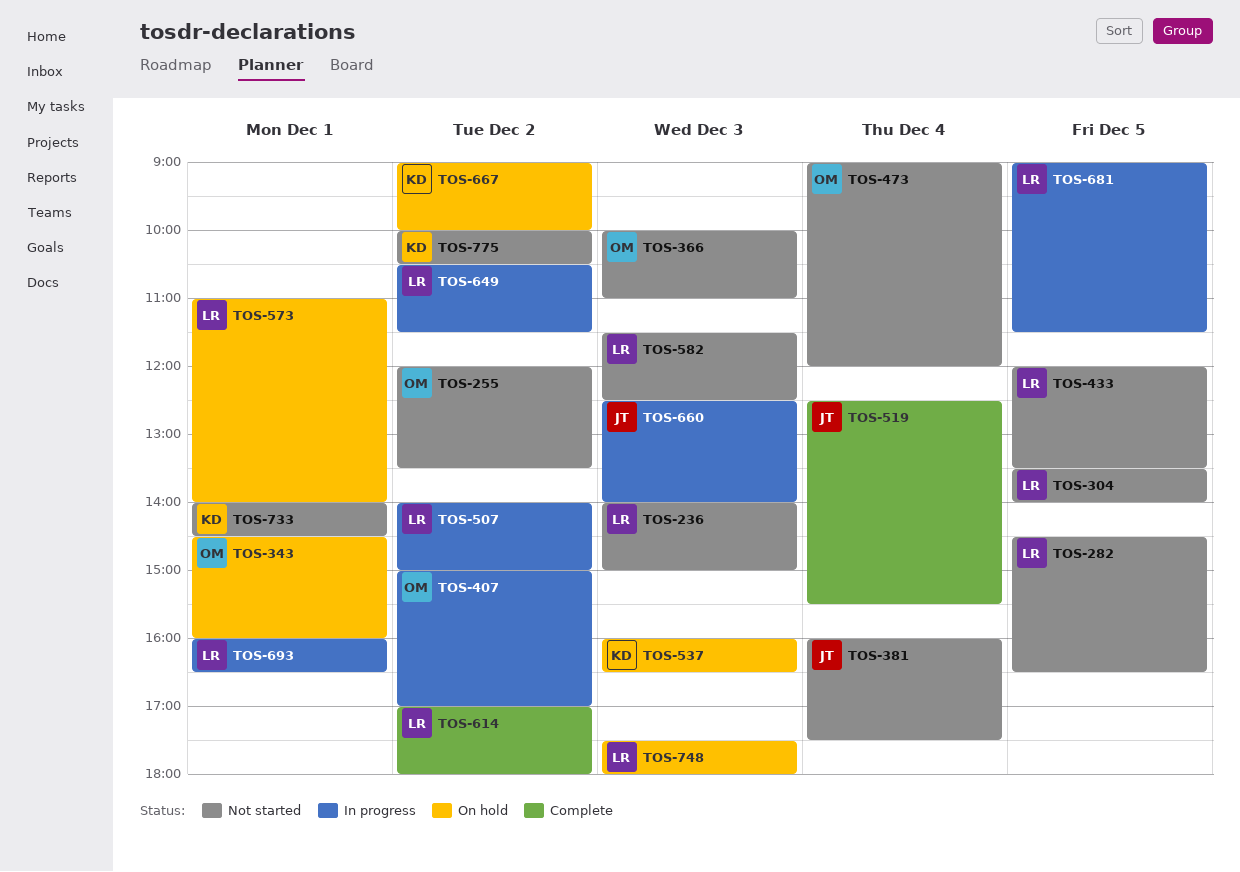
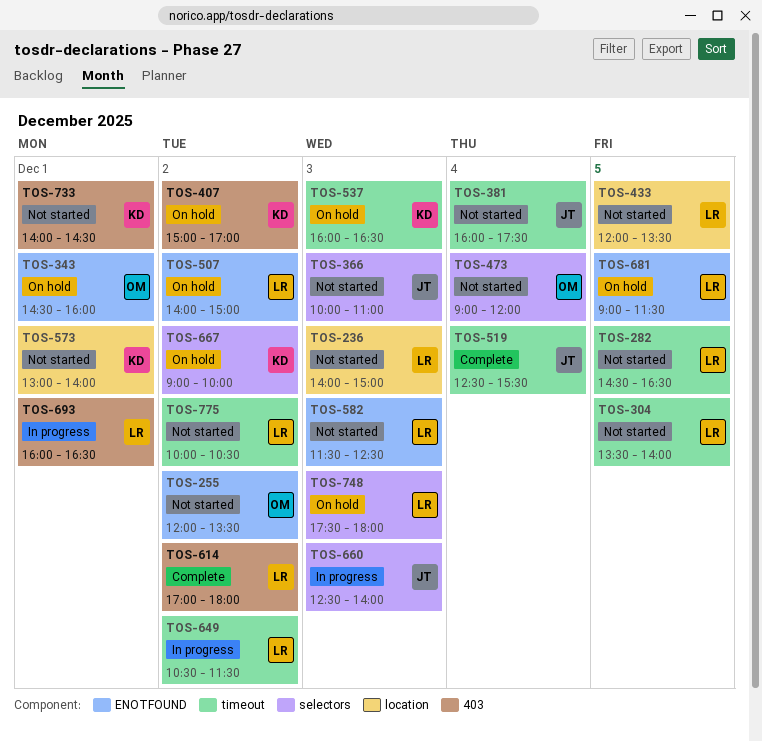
TOS-366, owner: OM -> JT
TOS-407, status: In progress -> On hold
TOS-407, owner: OM -> KD
TOS-507, status: In progress -> On hold
TOS-573, status: On hold -> Not started
TOS-573, owner: LR -> KD
TOS-573, begins: 11:00 -> 13:00
TOS-681, status: In progress -> On hold
TOS-775, owner: KD -> LR

